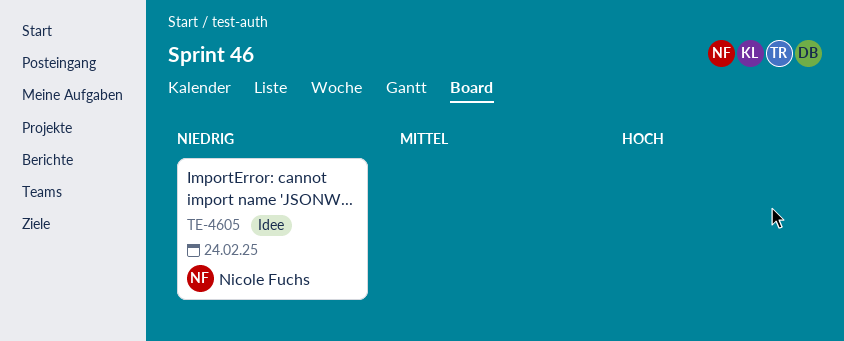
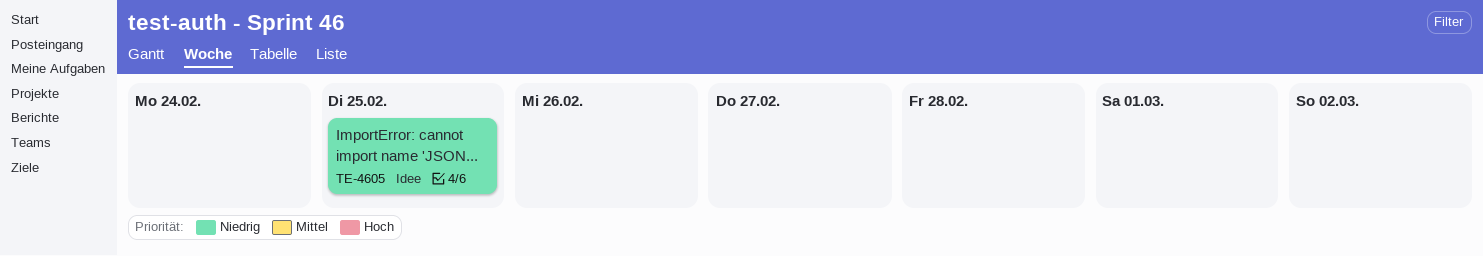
TE-4605, due: Feb 24 -> Feb 25

